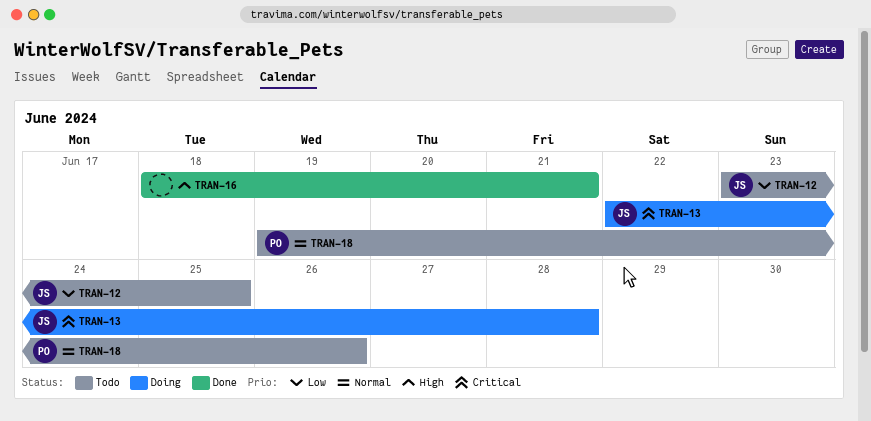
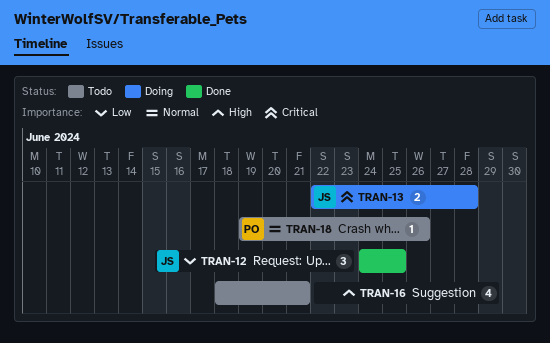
TRAN-12, status: Todo -> Done
TRAN-12, start: Jun 23 -> Jun 24
TRAN-16, status: Done -> Todo

